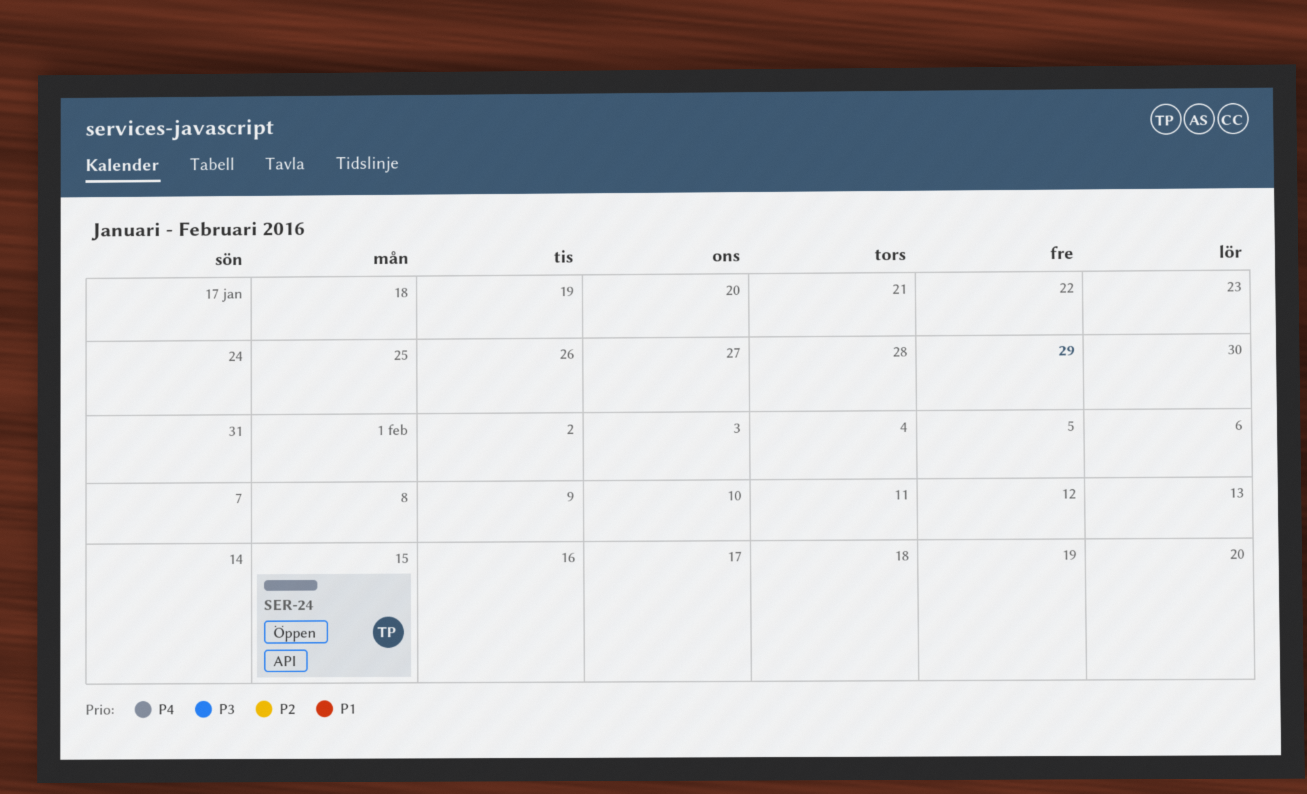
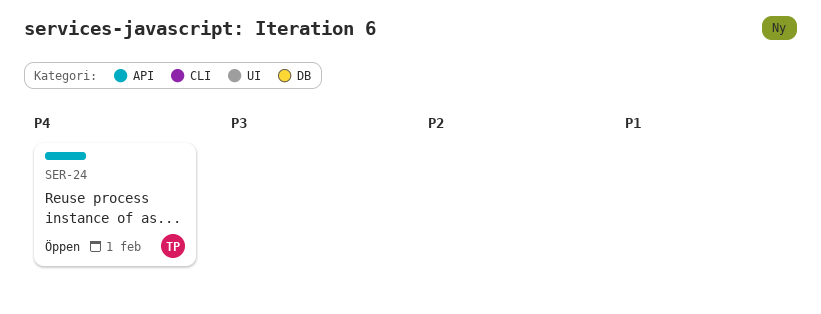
SER-24, due: Feb 15 -> Feb 1

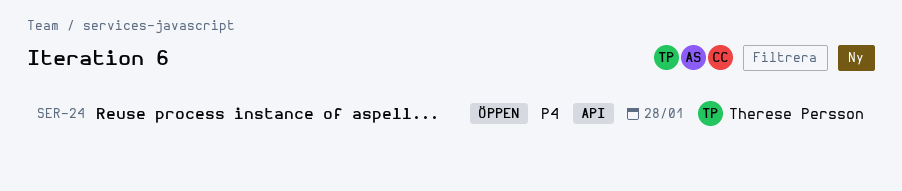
SER-24, due: Feb 1 -> Jan 28

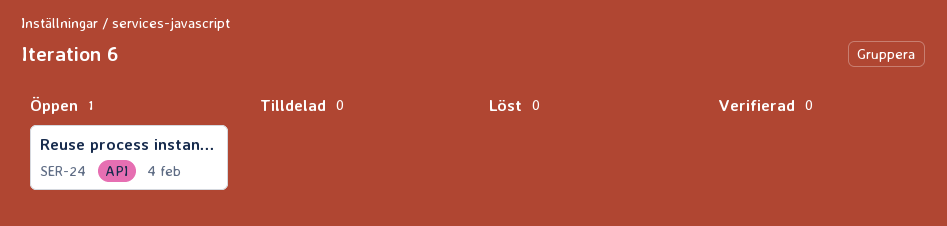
SER-24, due: Jan 28 -> Feb 4

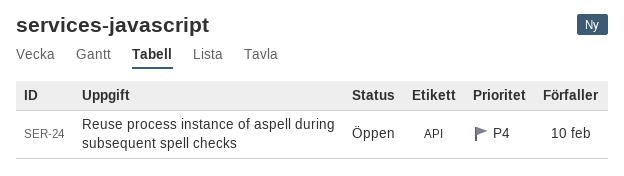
SER-24, due: Feb 4 -> Feb 10

